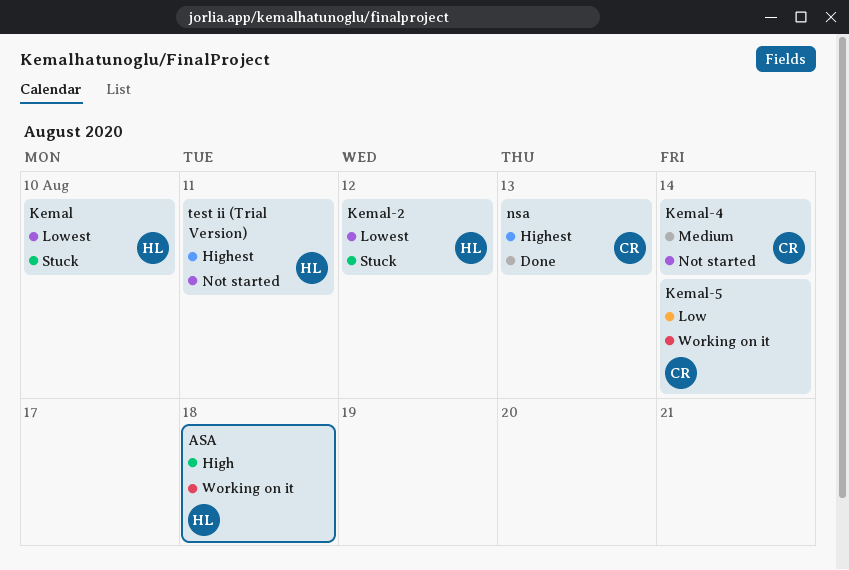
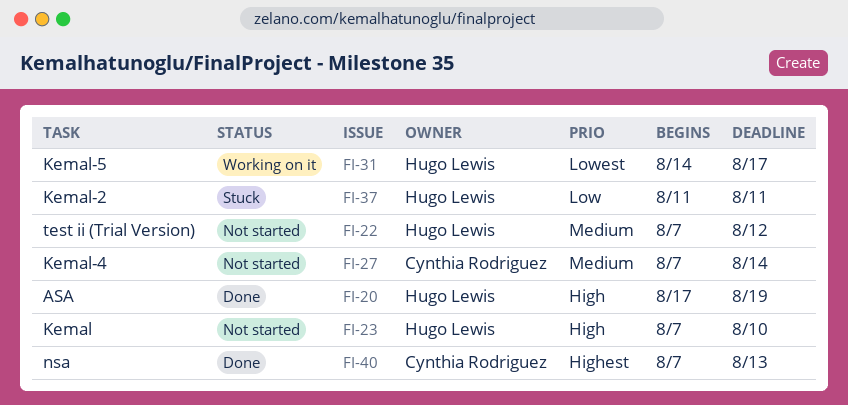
ASA, status: Working on it -> Done
ASA, due: Aug 18 -> Aug 19
Kemal, status: Stuck -> Not started
Kemal, priority: Lowest -> High
Kemal-2, priority: Lowest -> Low
Kemal-2, due: Aug 12 -> Aug 11
Kemal-5, owner: Cynthia Rodriguez -> Hugo Lewis
Kemal-5, priority: Low -> Lowest
Kemal-5, due: Aug 14 -> Aug 17
test ii (Trial Version), priority: Highest -> Medium
test ii (Trial Version), due: Aug 11 -> Aug 12

